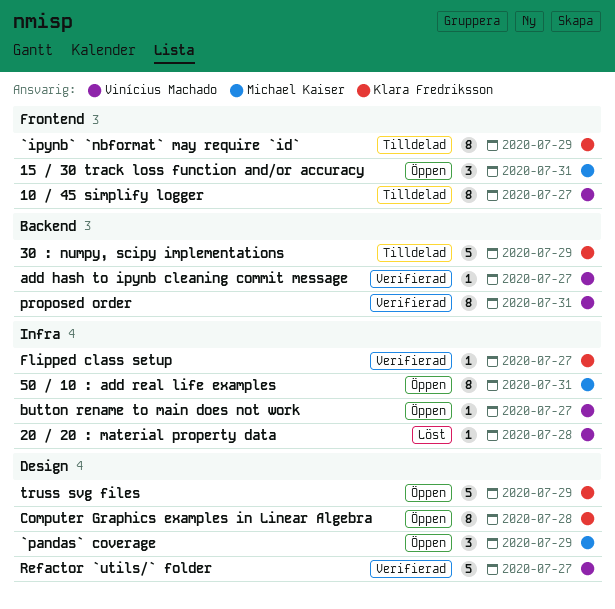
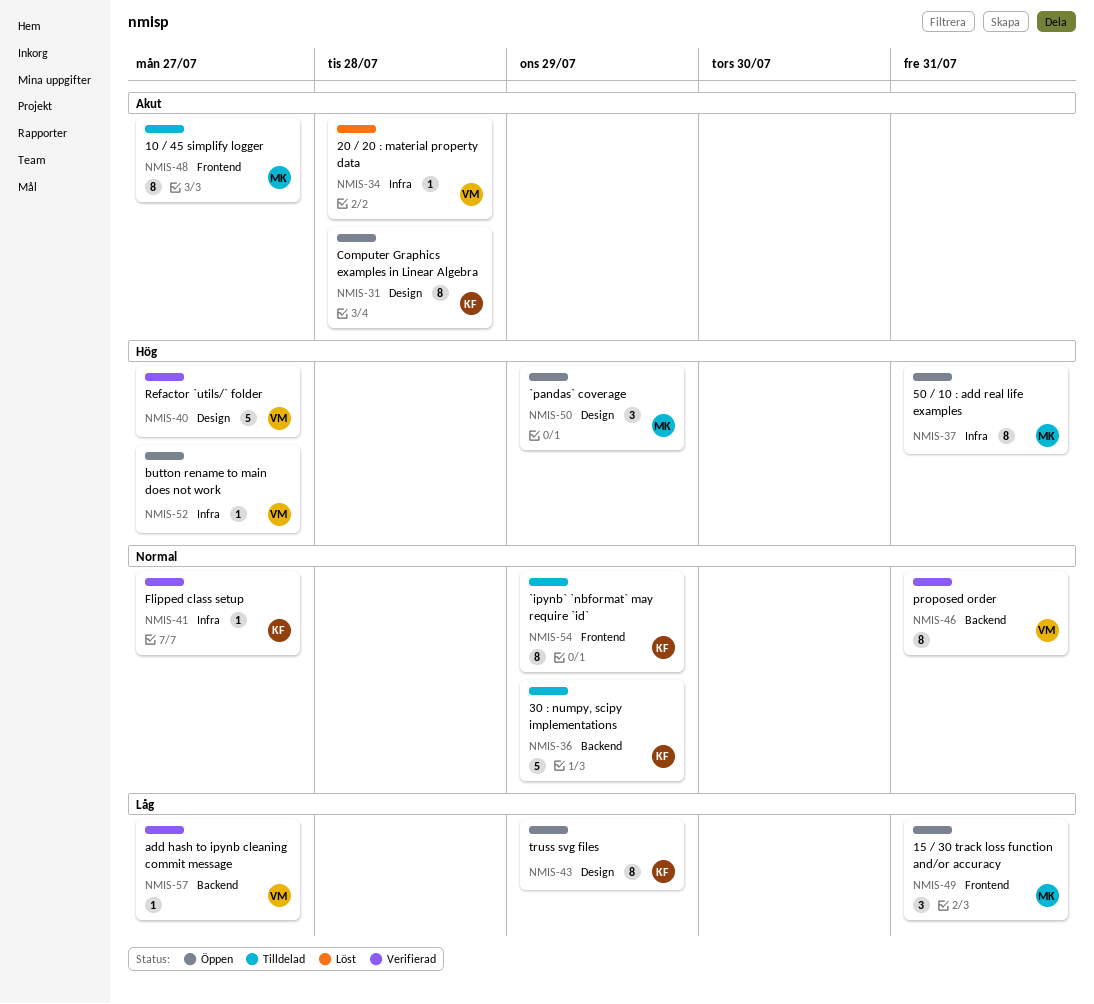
10 / 45 simplify logger, owner: Vinícius Machado -> Michael Kaiser
truss svg files, estimate: 5 -> 8

